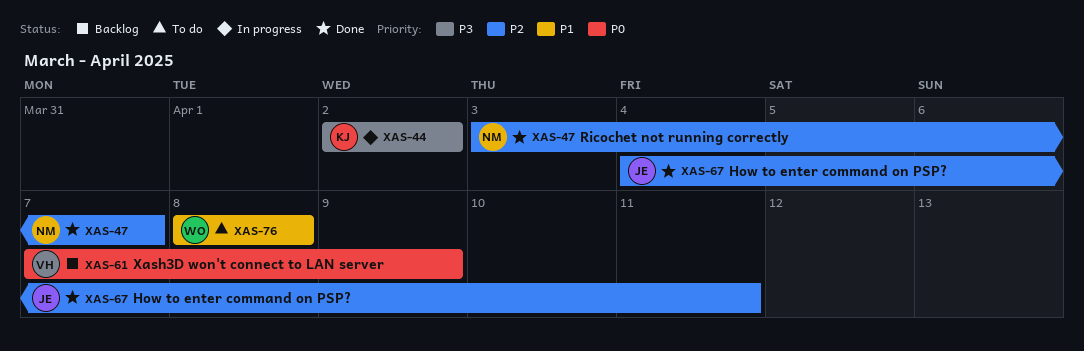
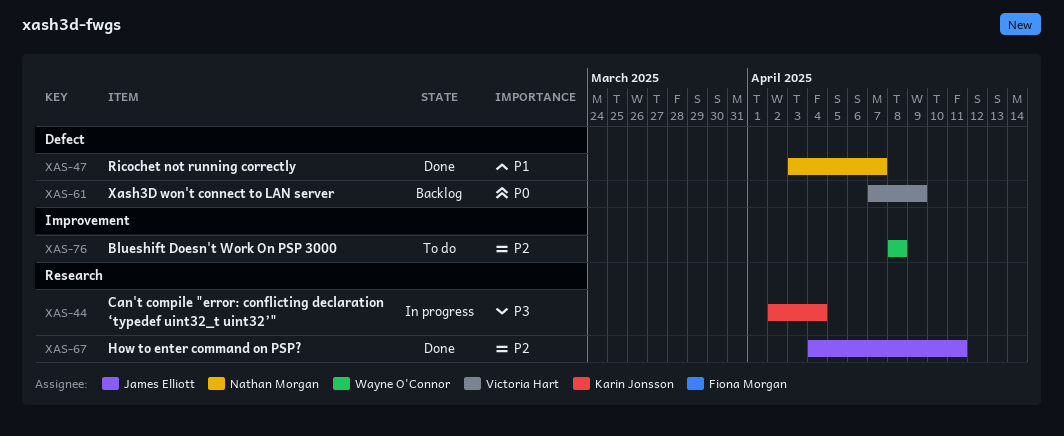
XAS-44, due: Apr 2 -> Apr 4
XAS-47, priority: P2 -> P1
XAS-76, priority: P1 -> P2

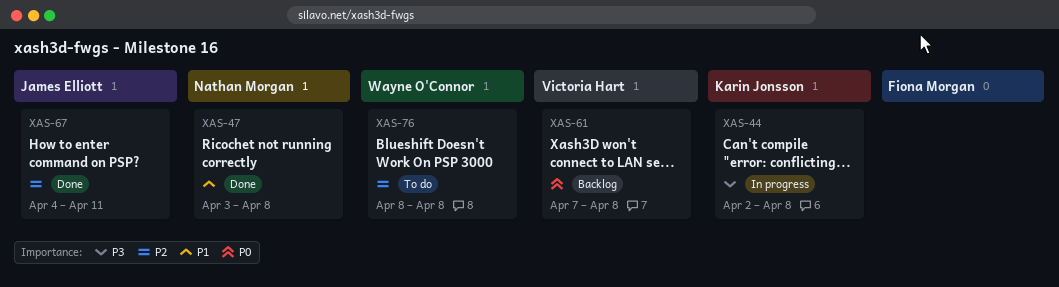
XAS-44, due: Apr 4 -> Apr 8
XAS-47, due: Apr 7 -> Apr 8
XAS-61, due: Apr 9 -> Apr 8

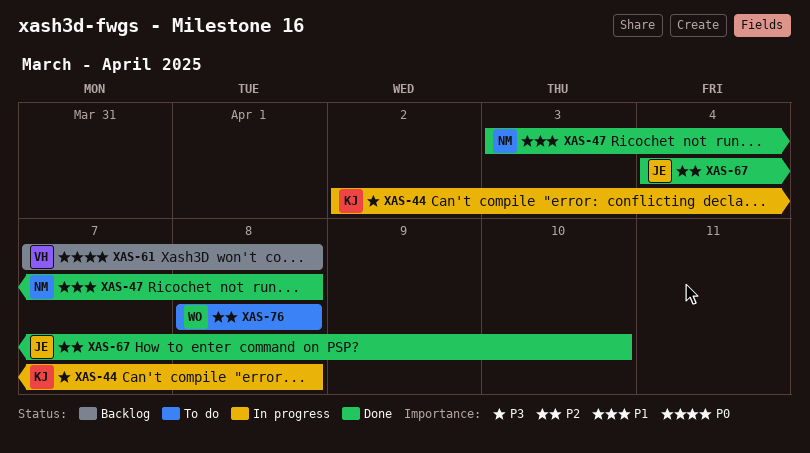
XAS-67, due: Apr 11 -> Apr 10

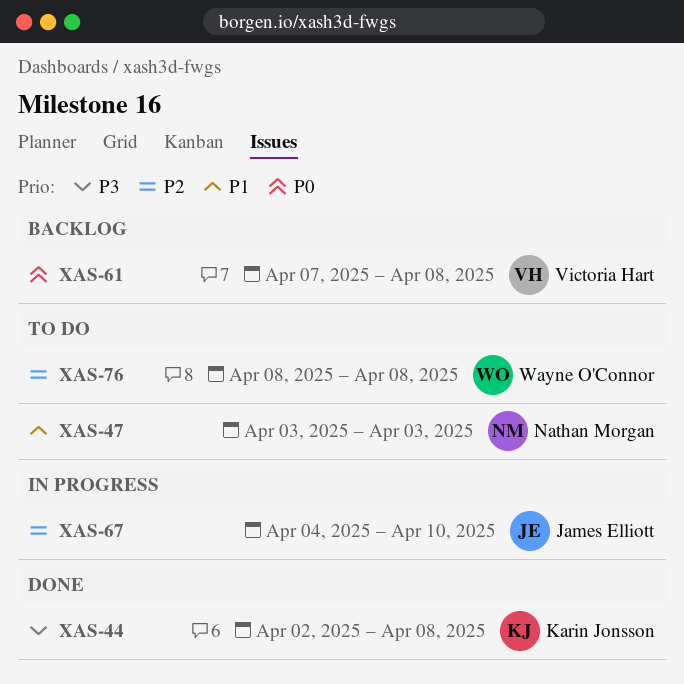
XAS-44, status: In progress -> Done
XAS-47, status: Done -> To do
XAS-47, due: Apr 8 -> Apr 3
XAS-67, status: Done -> In progress

